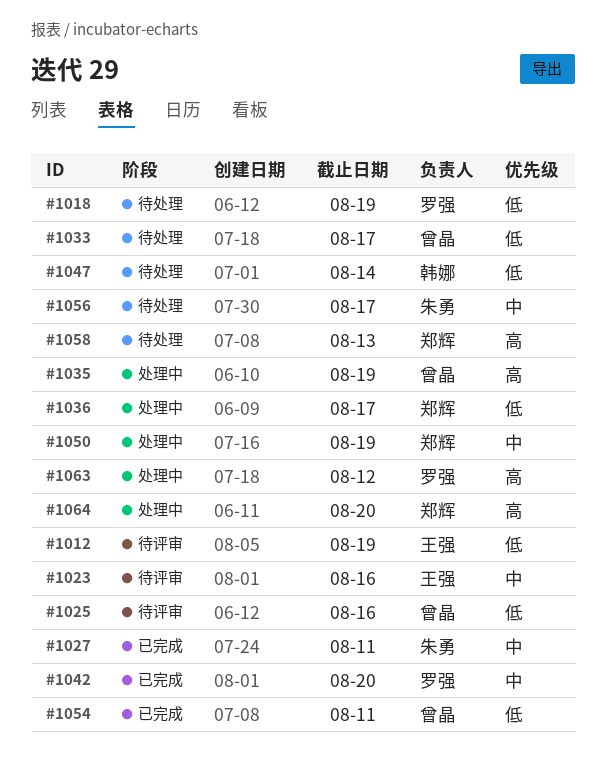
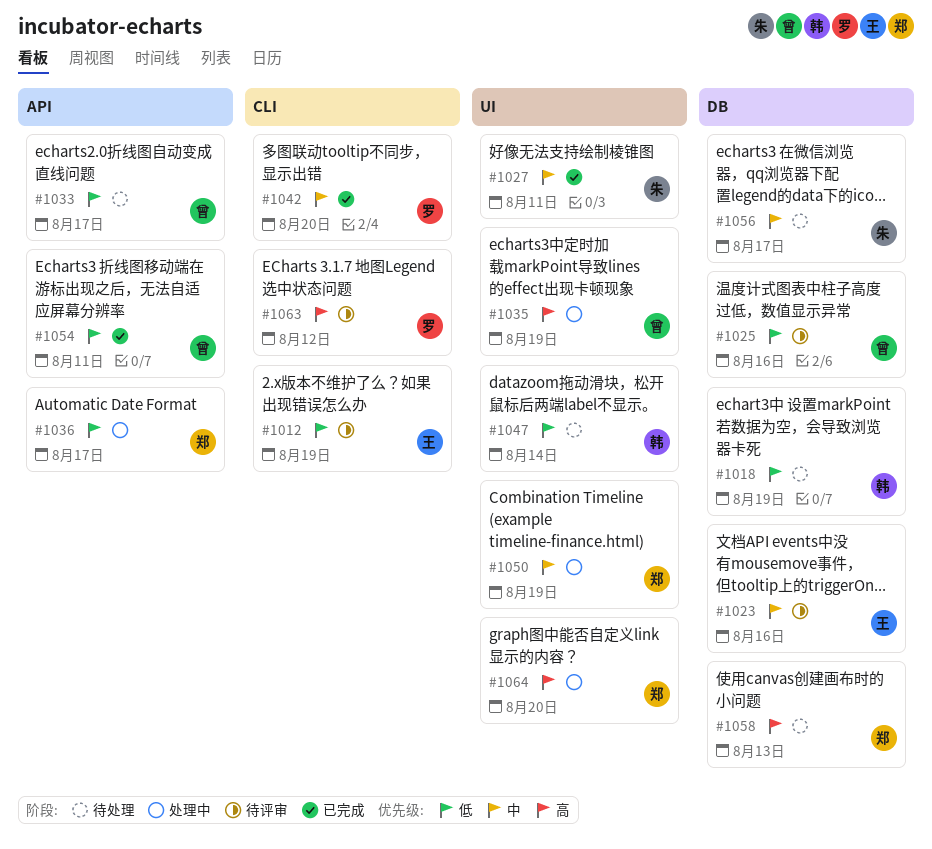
#1018, owner: 罗强 -> 韩娜
#1063, status: 处理中 -> 待评审

